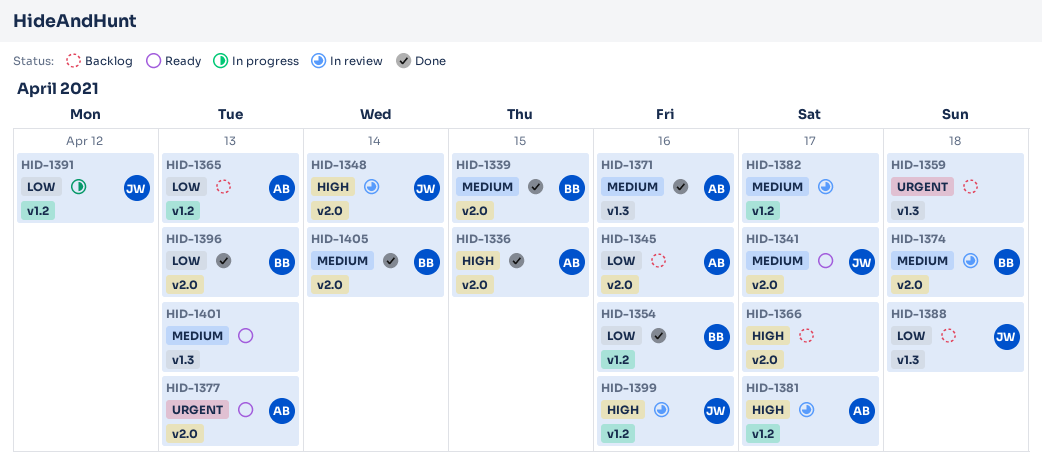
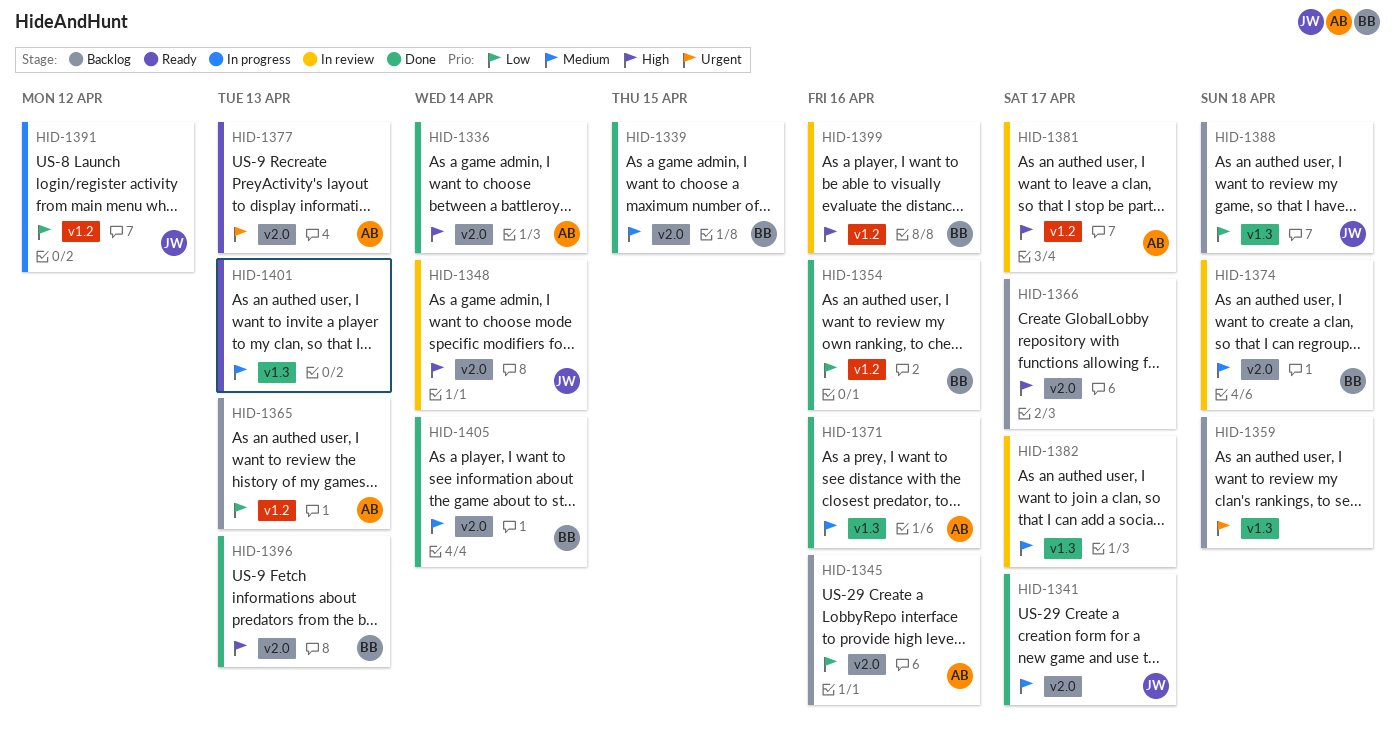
HID-1336, due: Apr 15 -> Apr 14
HID-1341, status: Ready -> Done
HID-1382, label: v1.2 -> v1.3
HID-1396, priority: Low -> High
HID-1399, owner: JW -> BB

